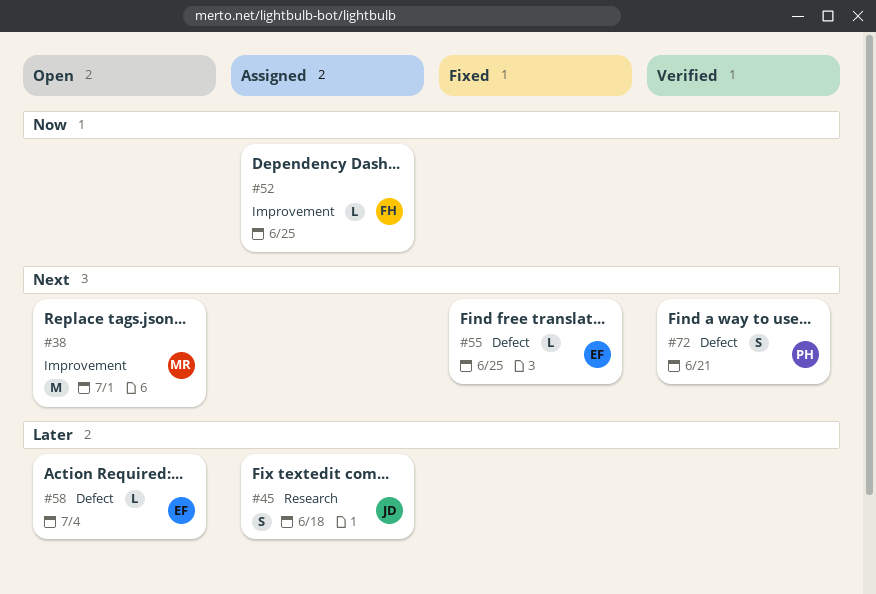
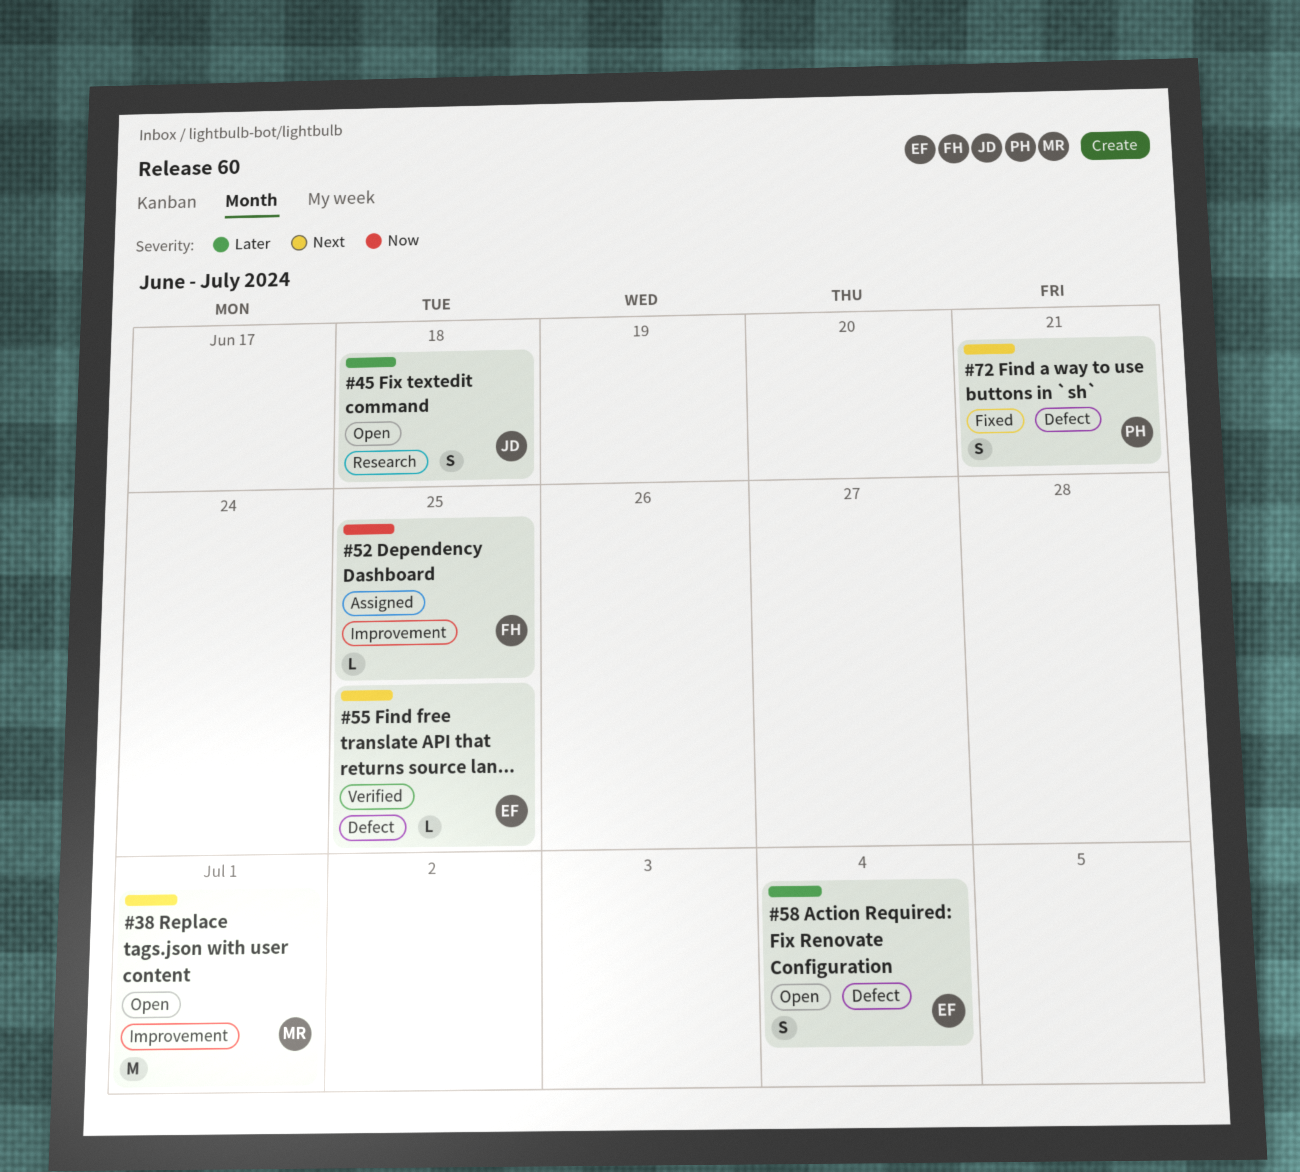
#45, status: Assigned -> Open
#55, status: Fixed -> Verified
#58, estimate: L -> S
#72, status: Verified -> Fixed

